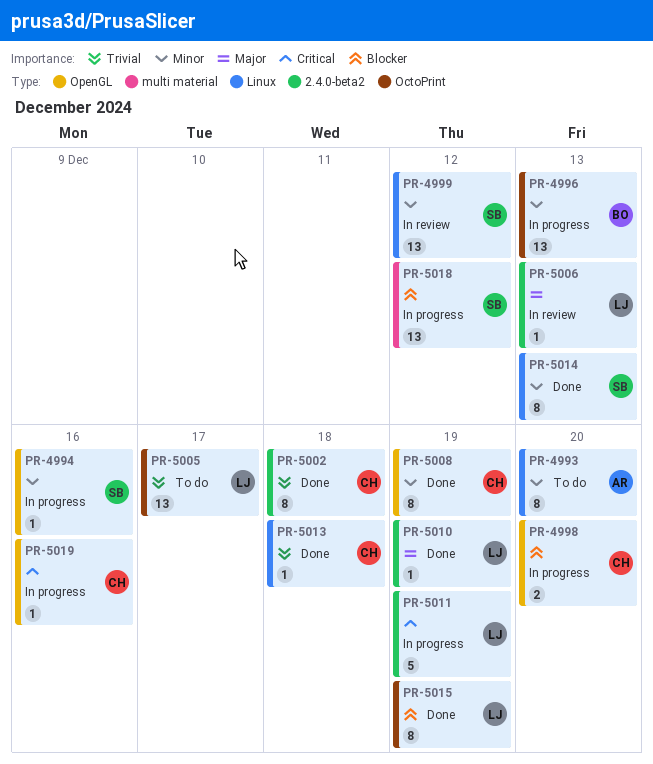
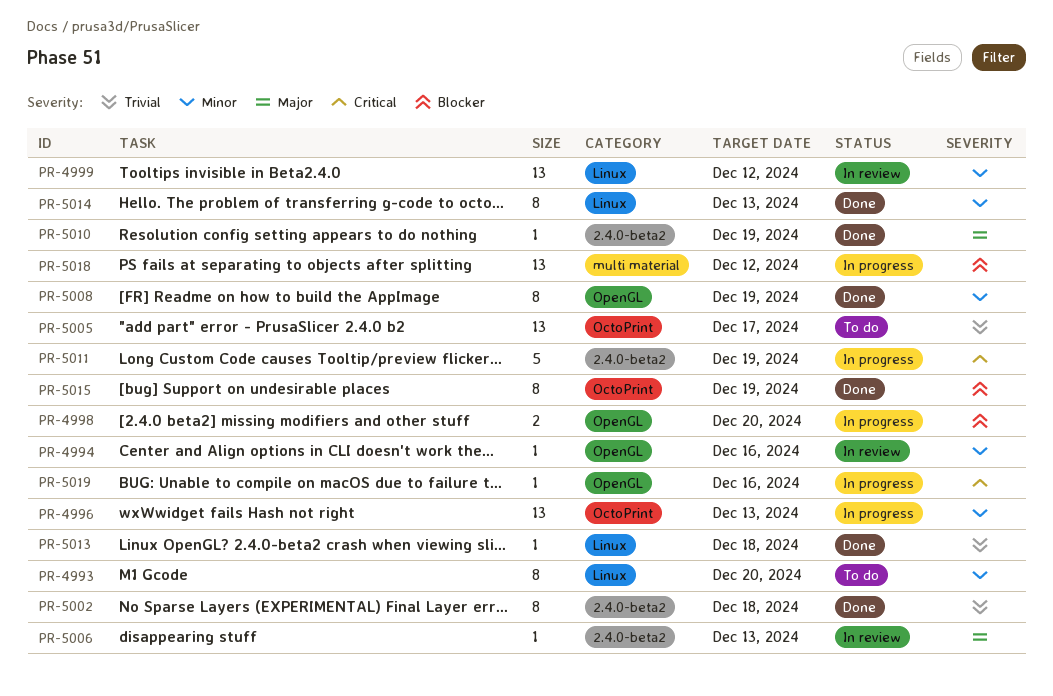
PR-4994, status: In progress -> In review

